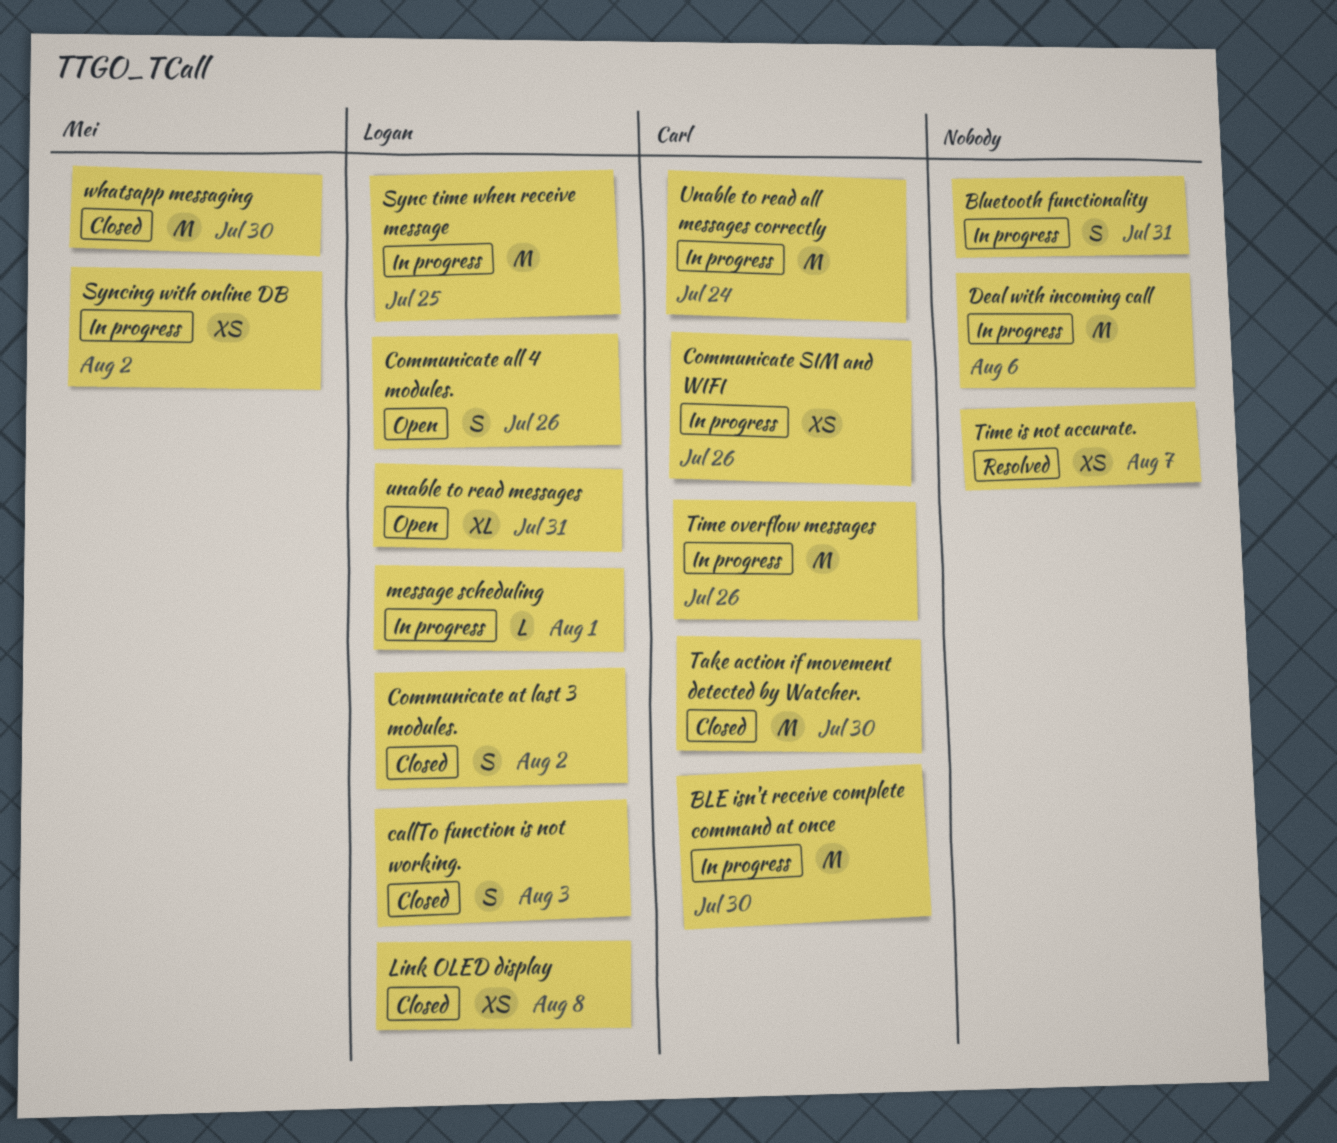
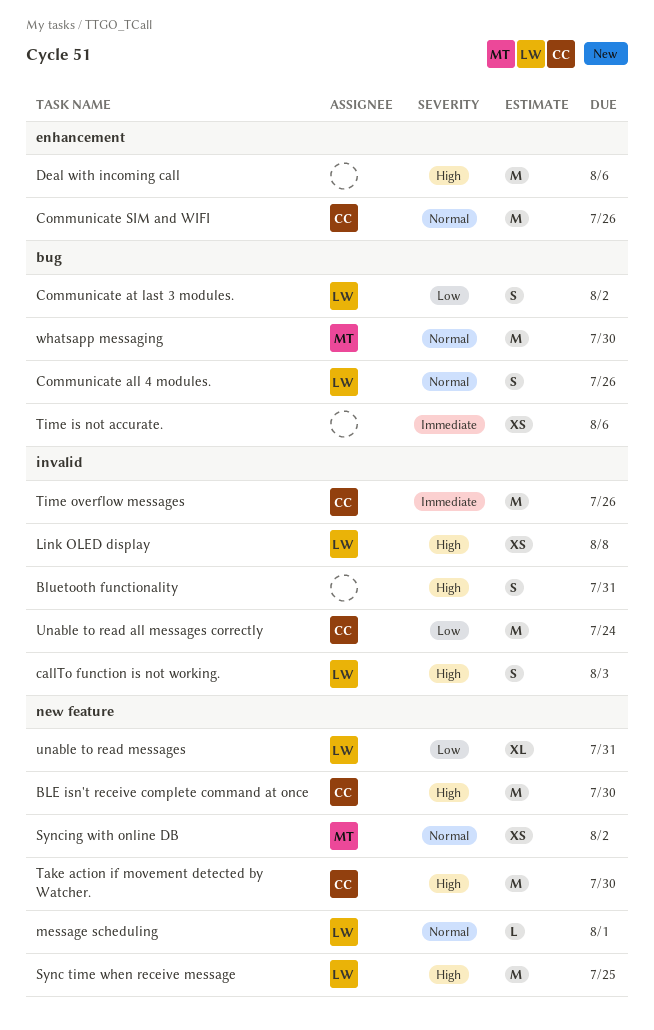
Communicate SIM and WIFI, estimate: XS -> M
Time is not accurate., due: Aug 7 -> Aug 6

